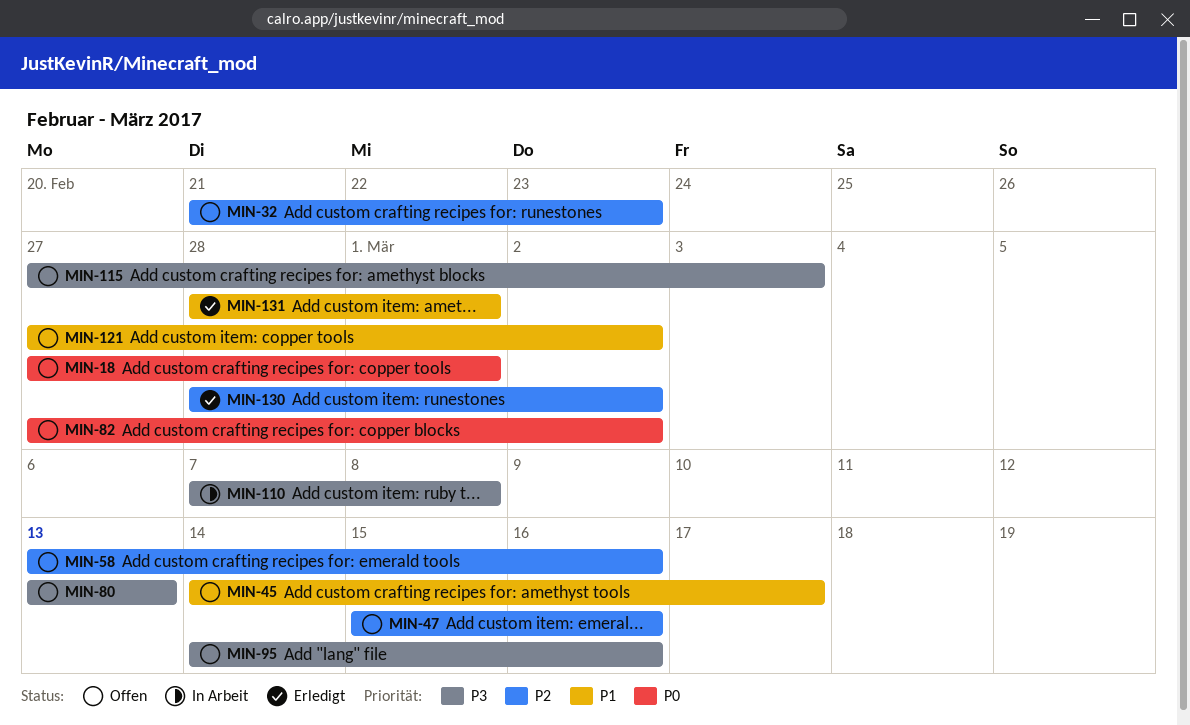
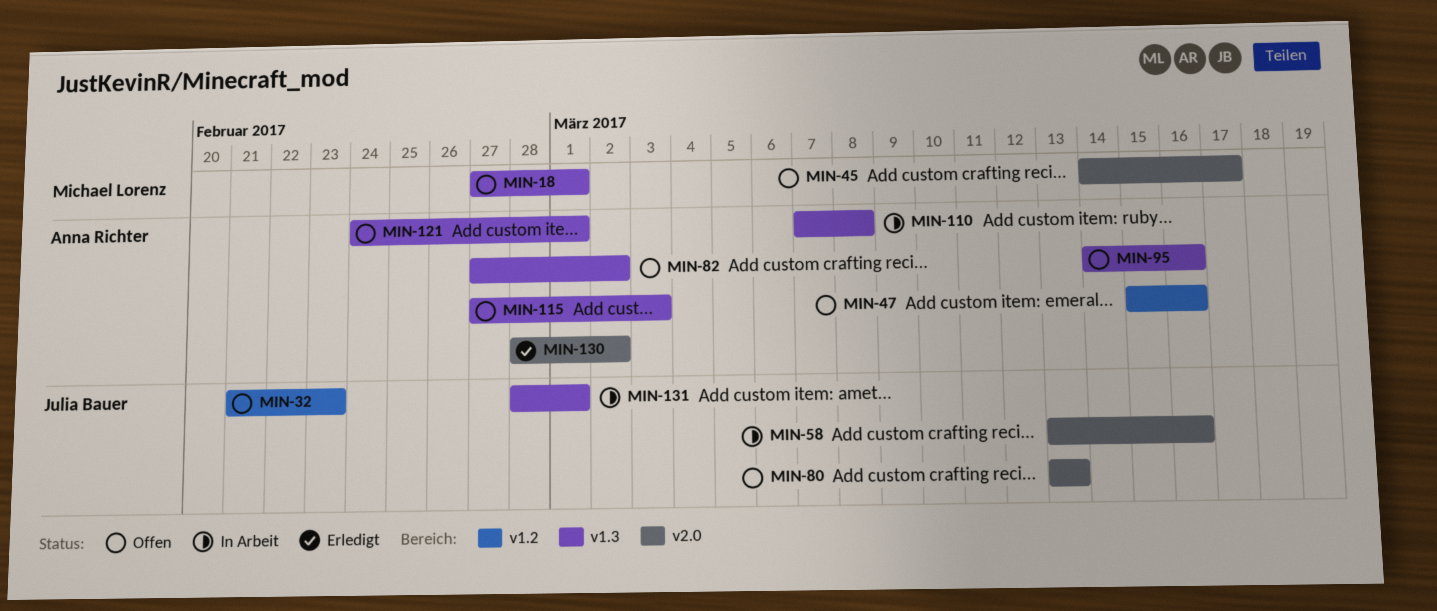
MIN-58, status: Offen -> In Arbeit
MIN-121, start: Feb 27 -> Feb 24
MIN-121, due: Mar 2 -> Mar 1
MIN-131, status: Erledigt -> In Arbeit

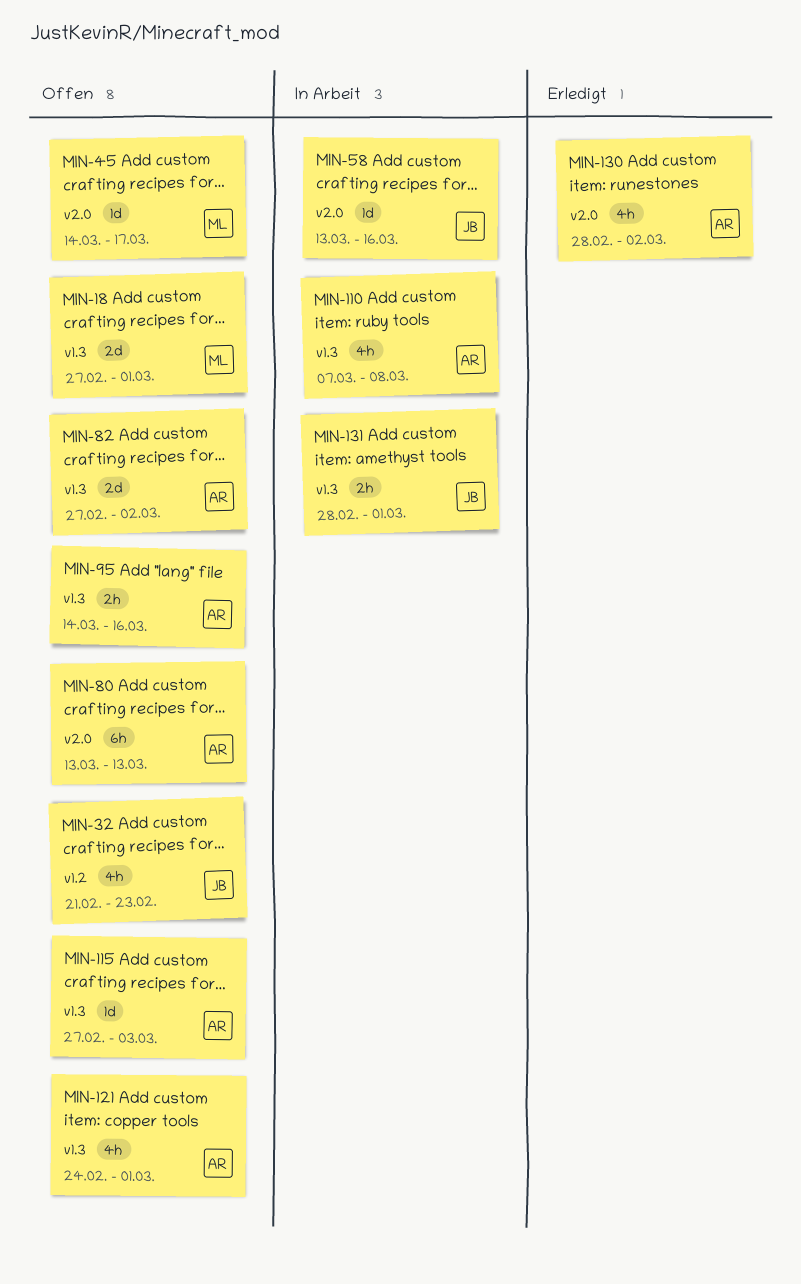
MIN-47: present -> none
MIN-80, owner: Julia Bauer -> Anna Richter

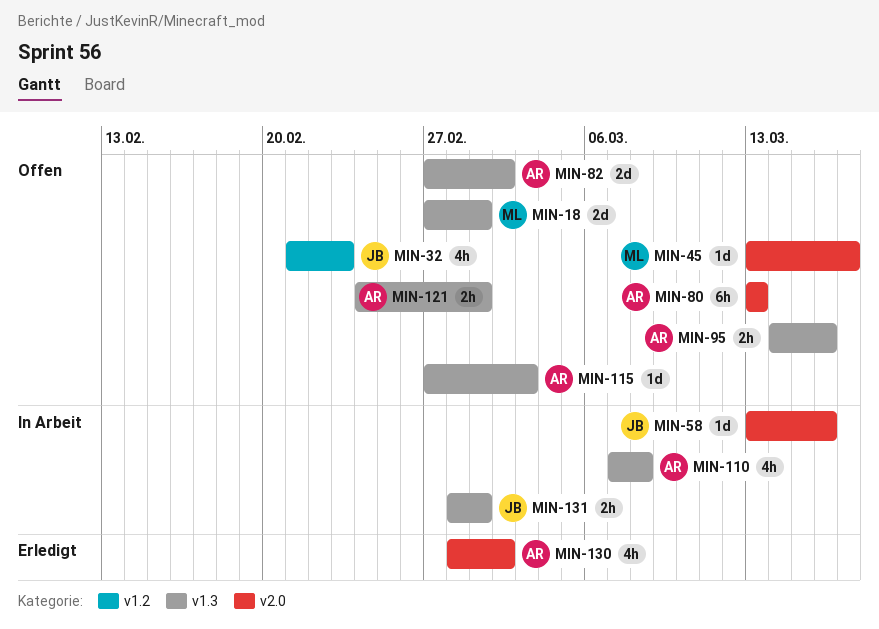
MIN-45, start: Mar 14 -> Mar 13
MIN-121, estimate: 4h -> 2h

